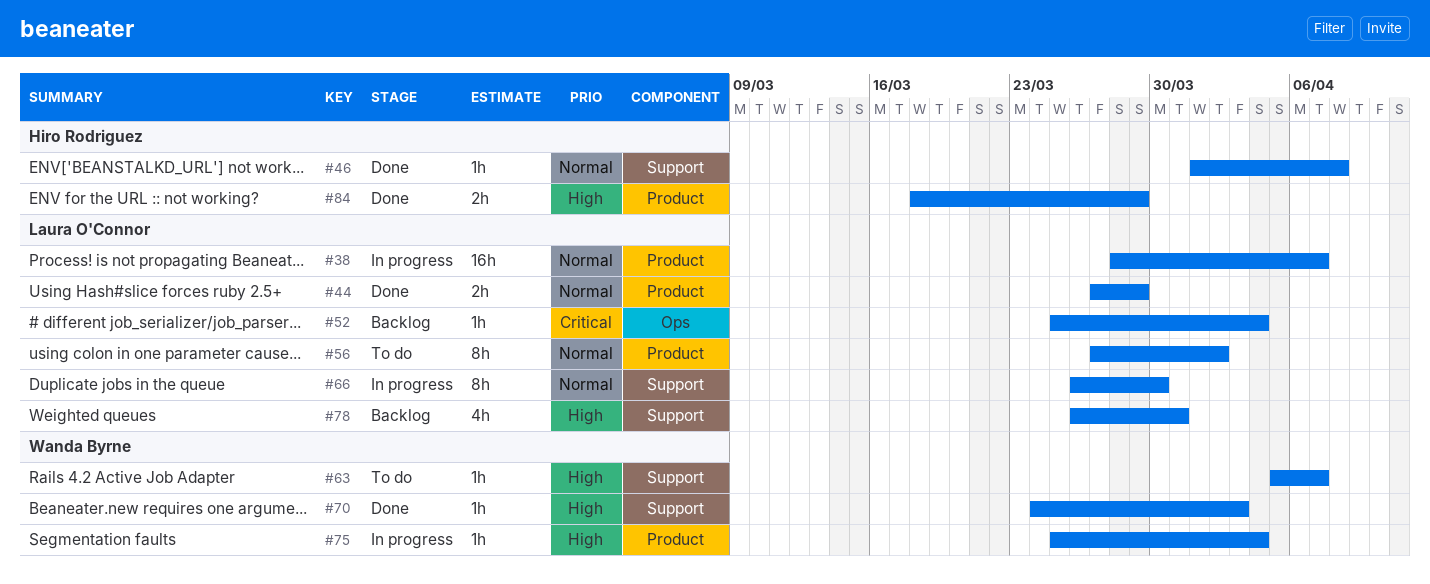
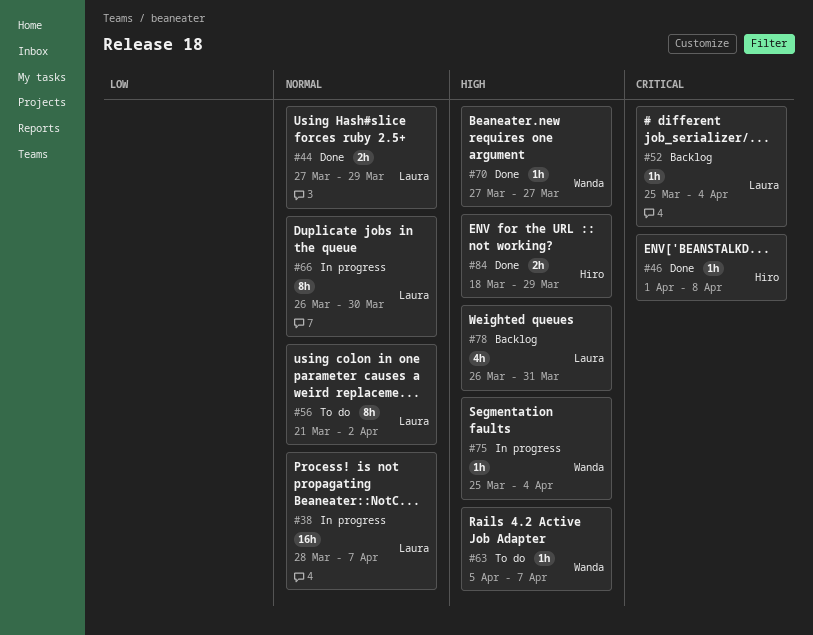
#46, priority: Normal -> Critical
#56, start: Mar 27 -> Mar 21
#70, start: Mar 24 -> Mar 27
#70, due: Apr 3 -> Mar 27

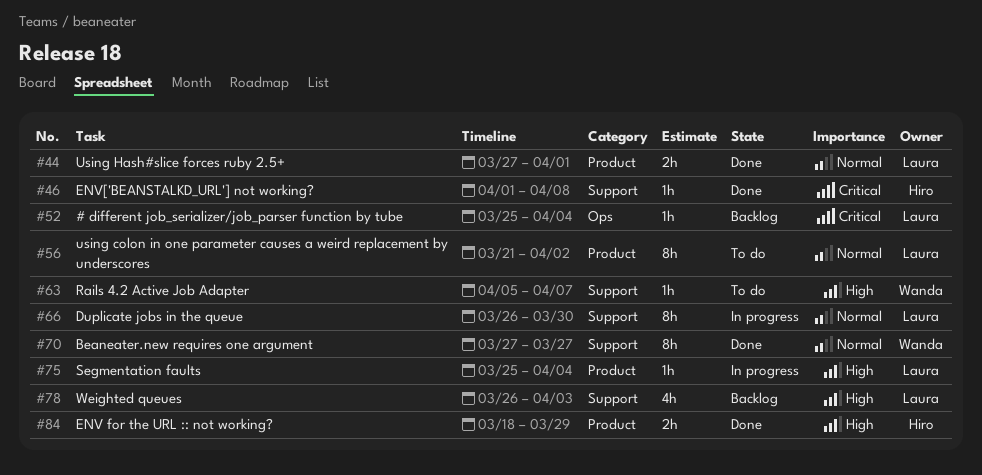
#38: present -> none
#44, due: Mar 29 -> Apr 1
#70, priority: High -> Normal
#70, estimate: 1h -> 8h
#75, owner: Wanda -> Laura
#78, due: Mar 31 -> Apr 3

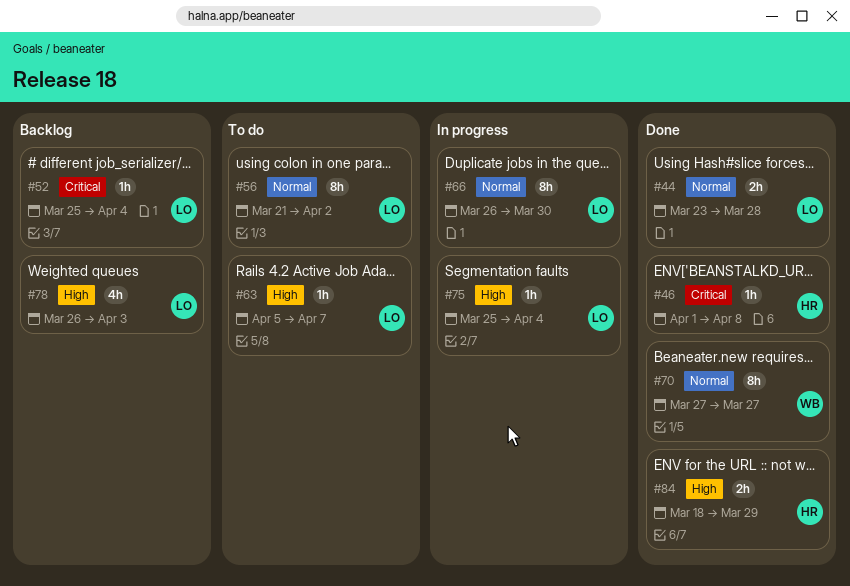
#44, start: Mar 27 -> Mar 23
#44, due: Apr 1 -> Mar 28
#63, owner: Wanda -> Laura

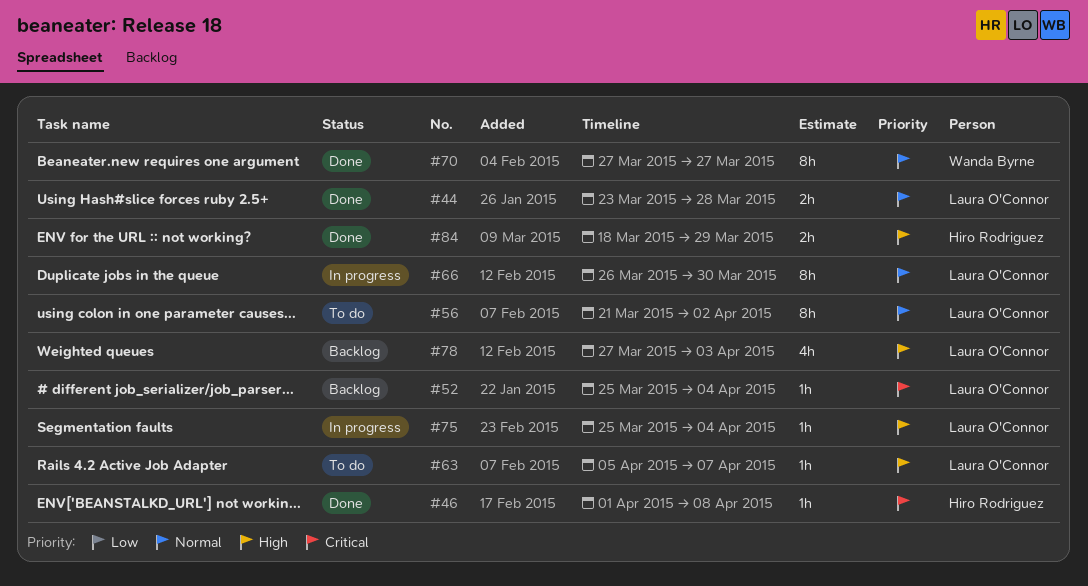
#78, start: Mar 26 -> Mar 27

